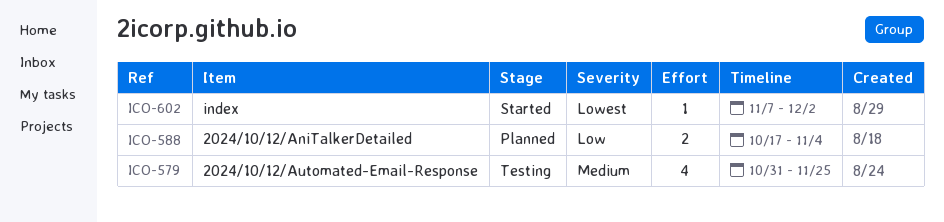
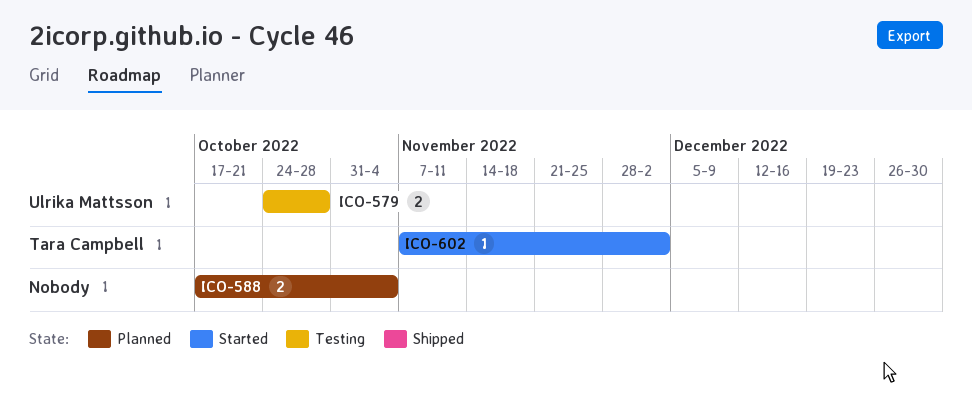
ICO-579, estimate: 4 -> 2
ICO-579, start: Oct 31 -> Oct 24
ICO-579, due: Nov 25 -> Oct 28

